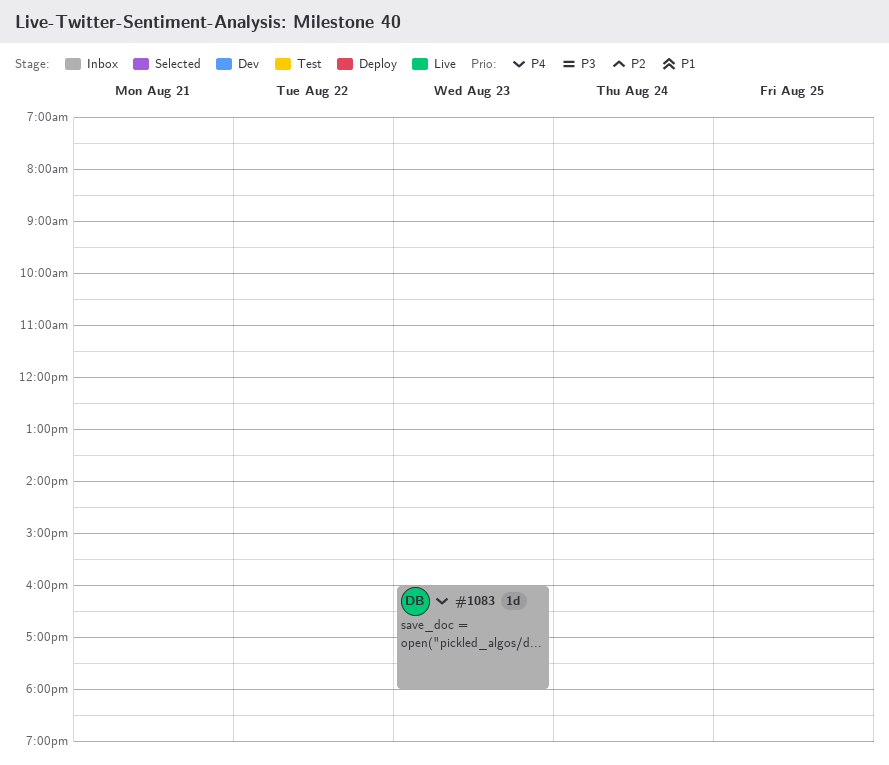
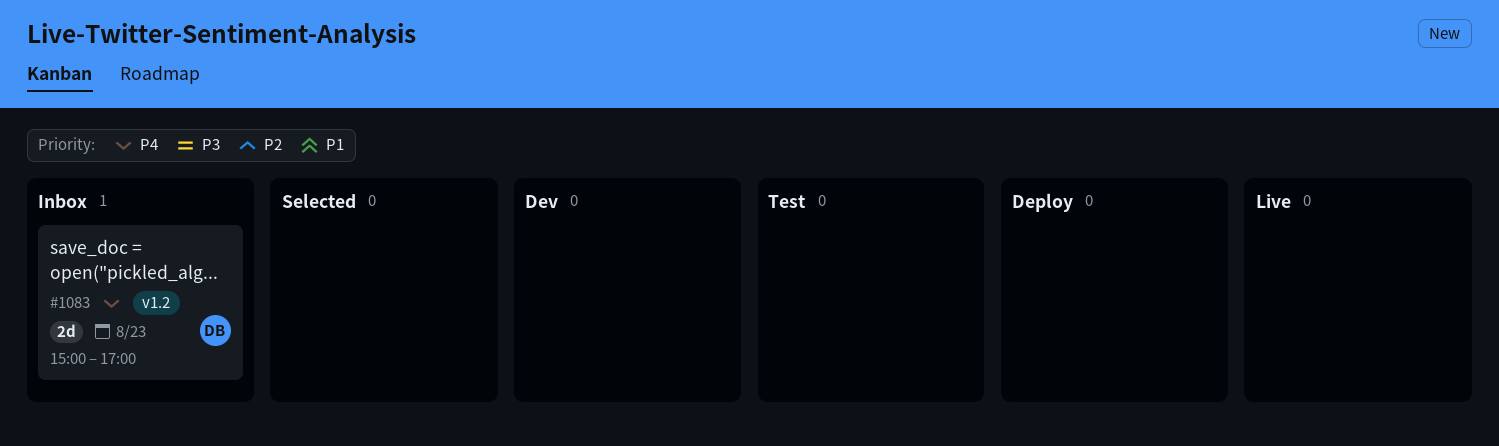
#1083, estimate: 1d -> 2d
#1083, begins: 16:00 -> 15:00
#1083, ends: 18:00 -> 17:00

